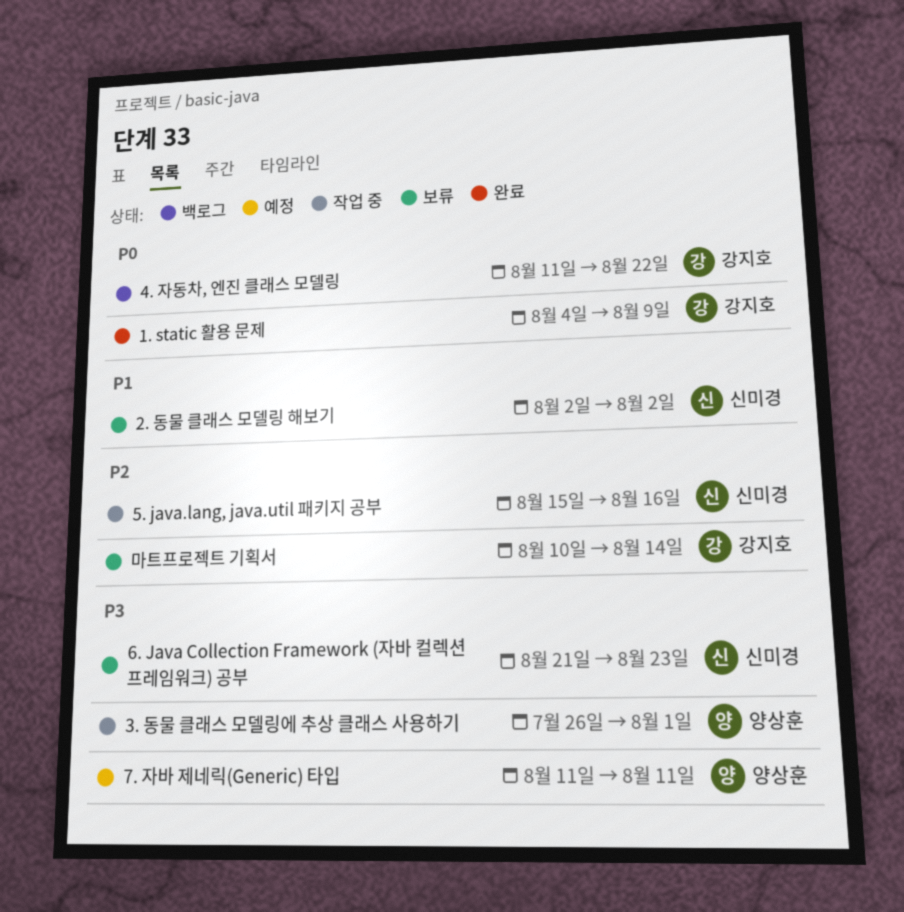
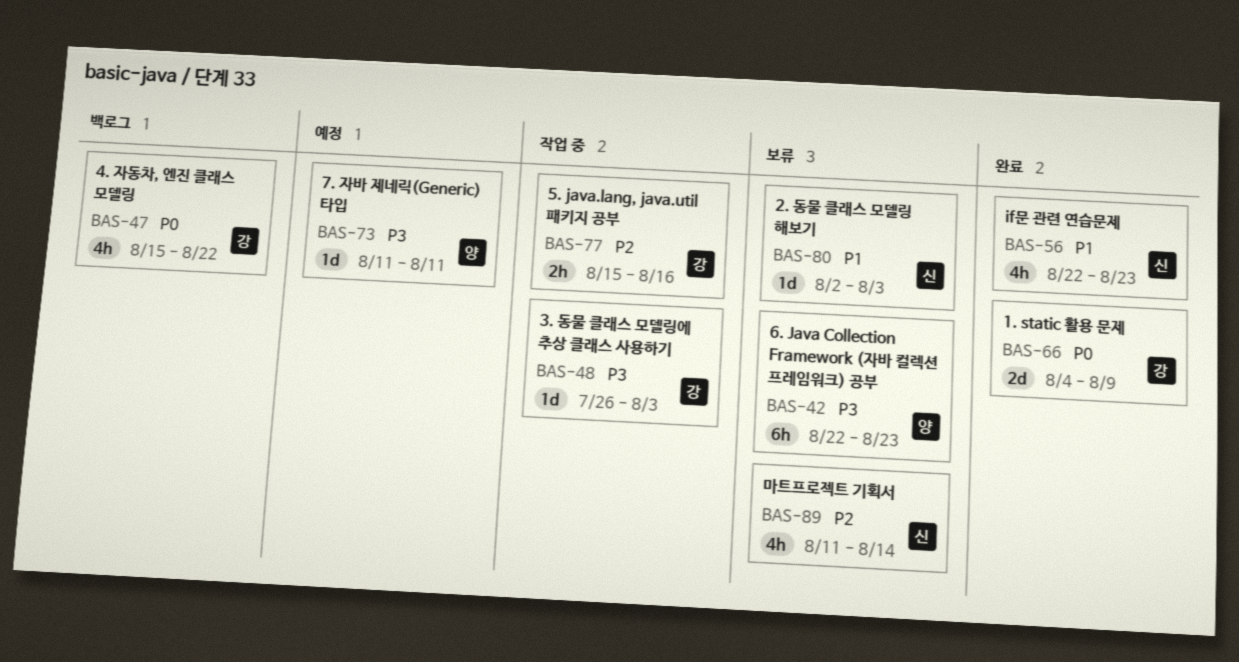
2. 동물 클래스 모델링 해보기, due: Aug 2 -> Aug 3
3. 동물 클래스 모델링에 추상 클래스 사용하기, owner: 양상훈 -> 강지호
3. 동물 클래스 모델링에 추상 클래스 사용하기, due: Aug 1 -> Aug 3
4. 자동차, 엔진 클래스 모델링, start: Aug 11 -> Aug 15
5. java.lang, java.util 패키지 공부, owner: 신미경 -> 강지호
6. Java Collection Framework (자바 컬렉션 프레임워크) 공부, owner: 신미경 -> 양상훈
6. Java Collection Framework (자바 컬렉션 프레임워크) 공부, start: Aug 21 -> Aug 22
if문 관련 연습문제: none -> present
마트프로젝트 기획서, owner: 강지호 -> 신미경
마트프로젝트 기획서, start: Aug 10 -> Aug 11

